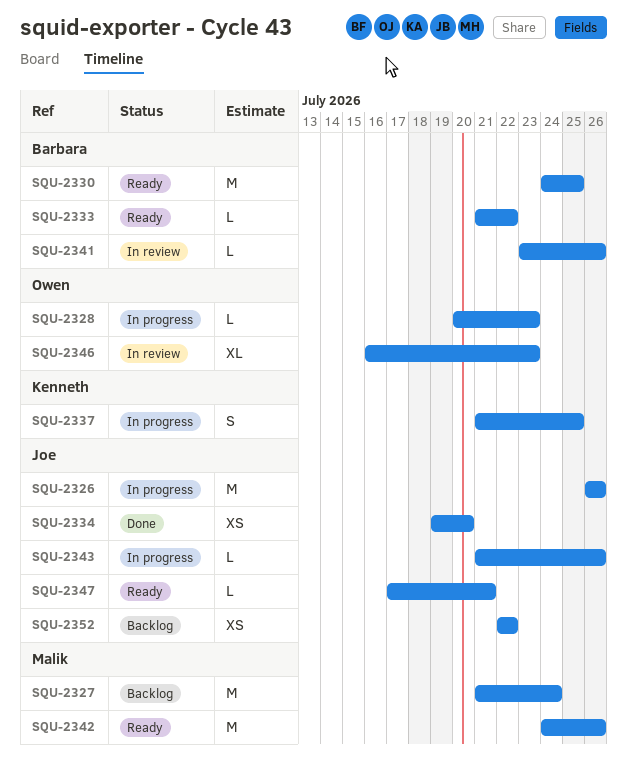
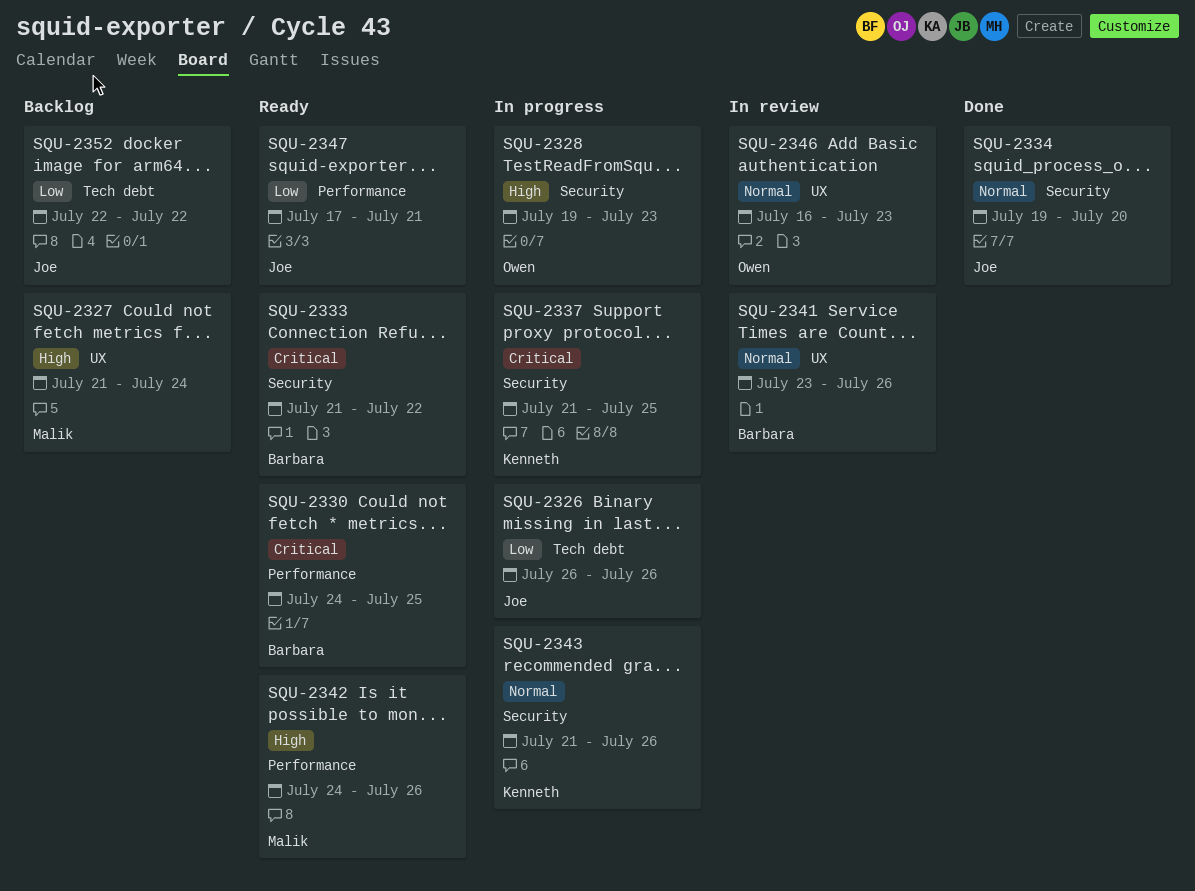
SQU-2328, start: Jul 20 -> Jul 19
SQU-2343, owner: Joe -> Kenneth

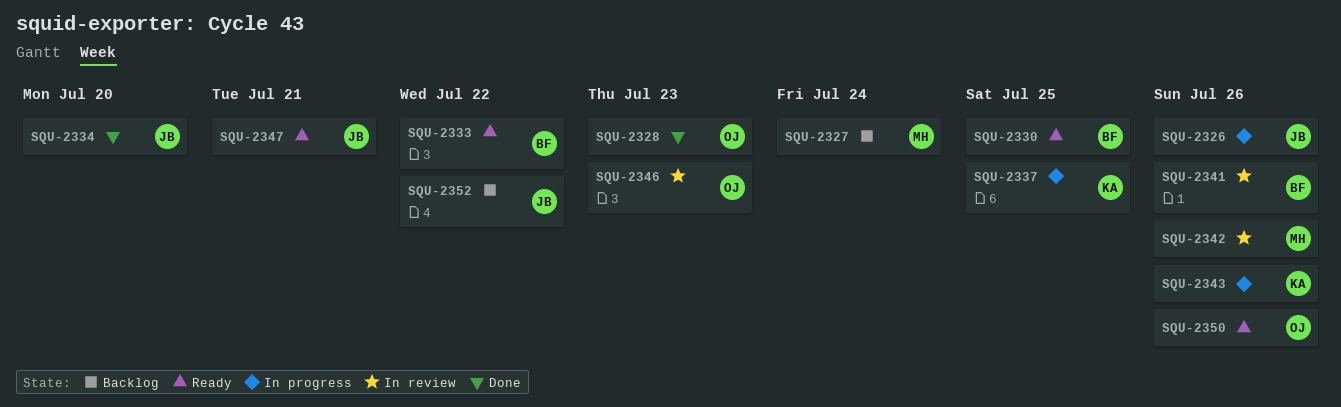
SQU-2328, status: In progress -> Done
SQU-2342, status: Ready -> In review
SQU-2350: none -> present

